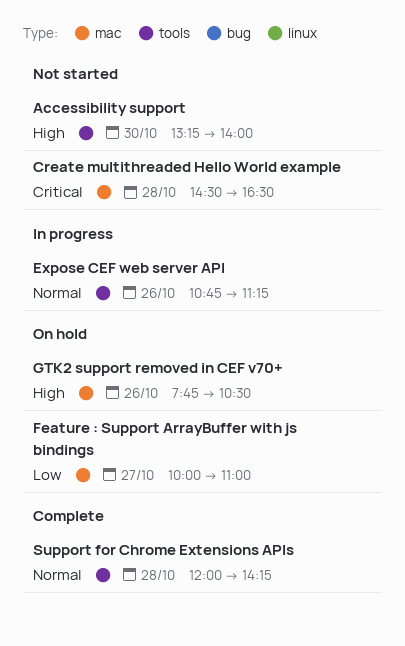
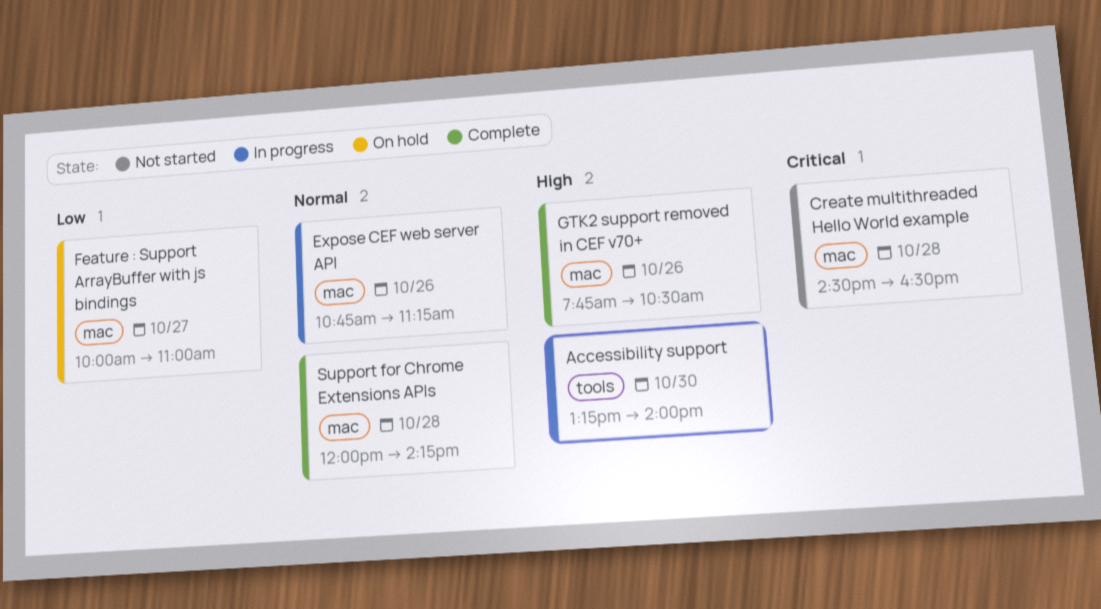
Accessibility support, status: Not started -> In progress
Expose CEF web server API, label: tools -> mac
GTK2 support removed in CEF v70+, status: On hold -> Complete
Support for Chrome Extensions APIs, label: tools -> mac

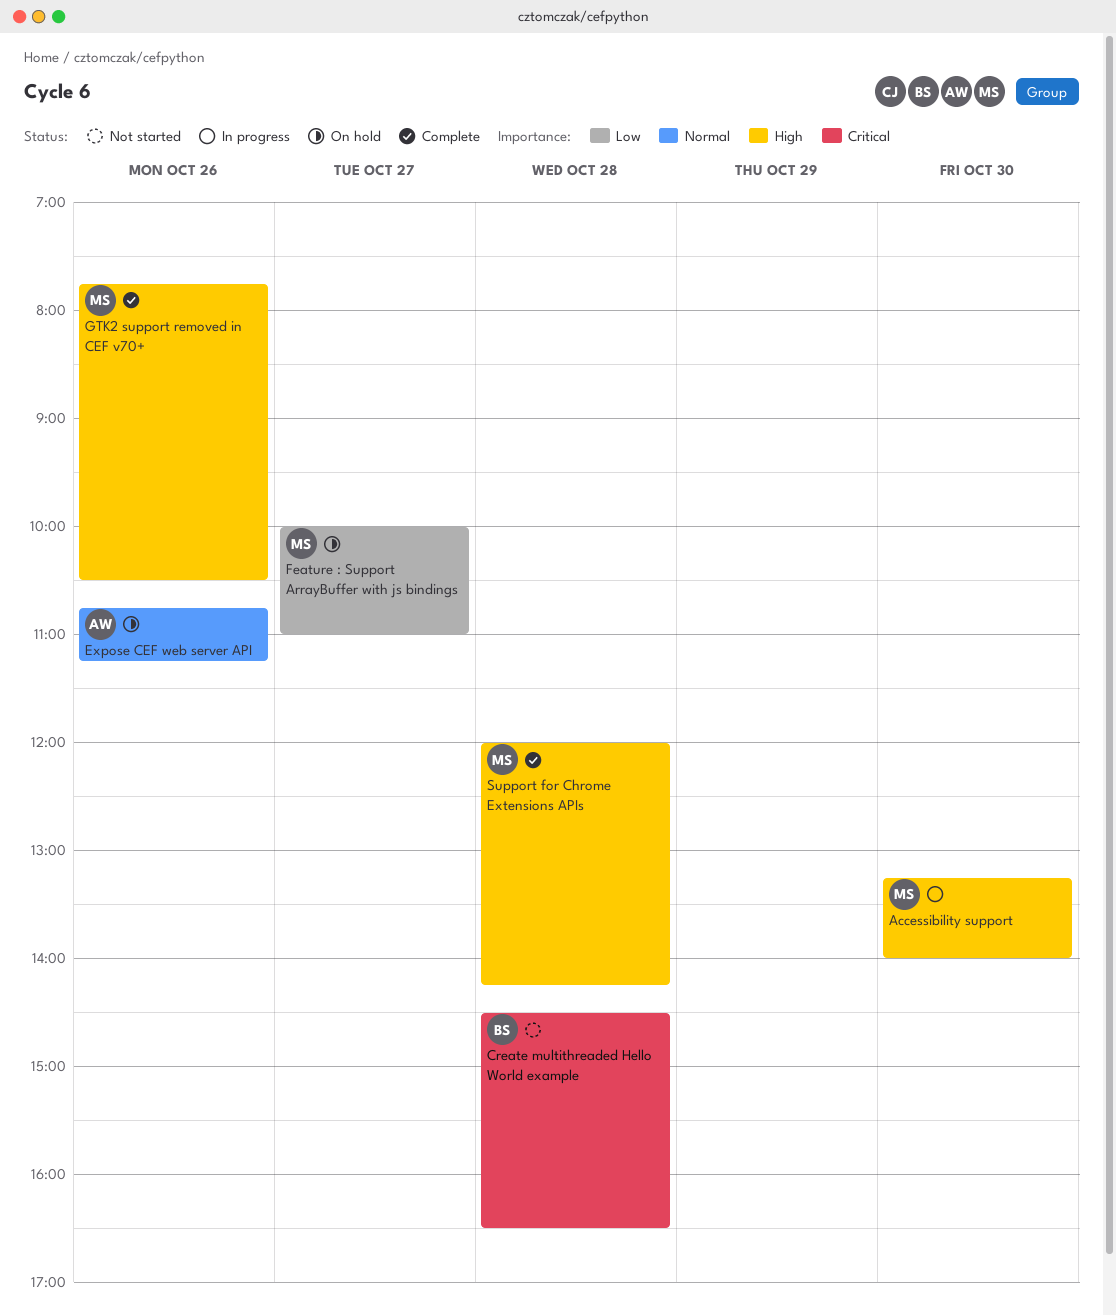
Expose CEF web server API, status: In progress -> On hold
Support for Chrome Extensions APIs, priority: Normal -> High

